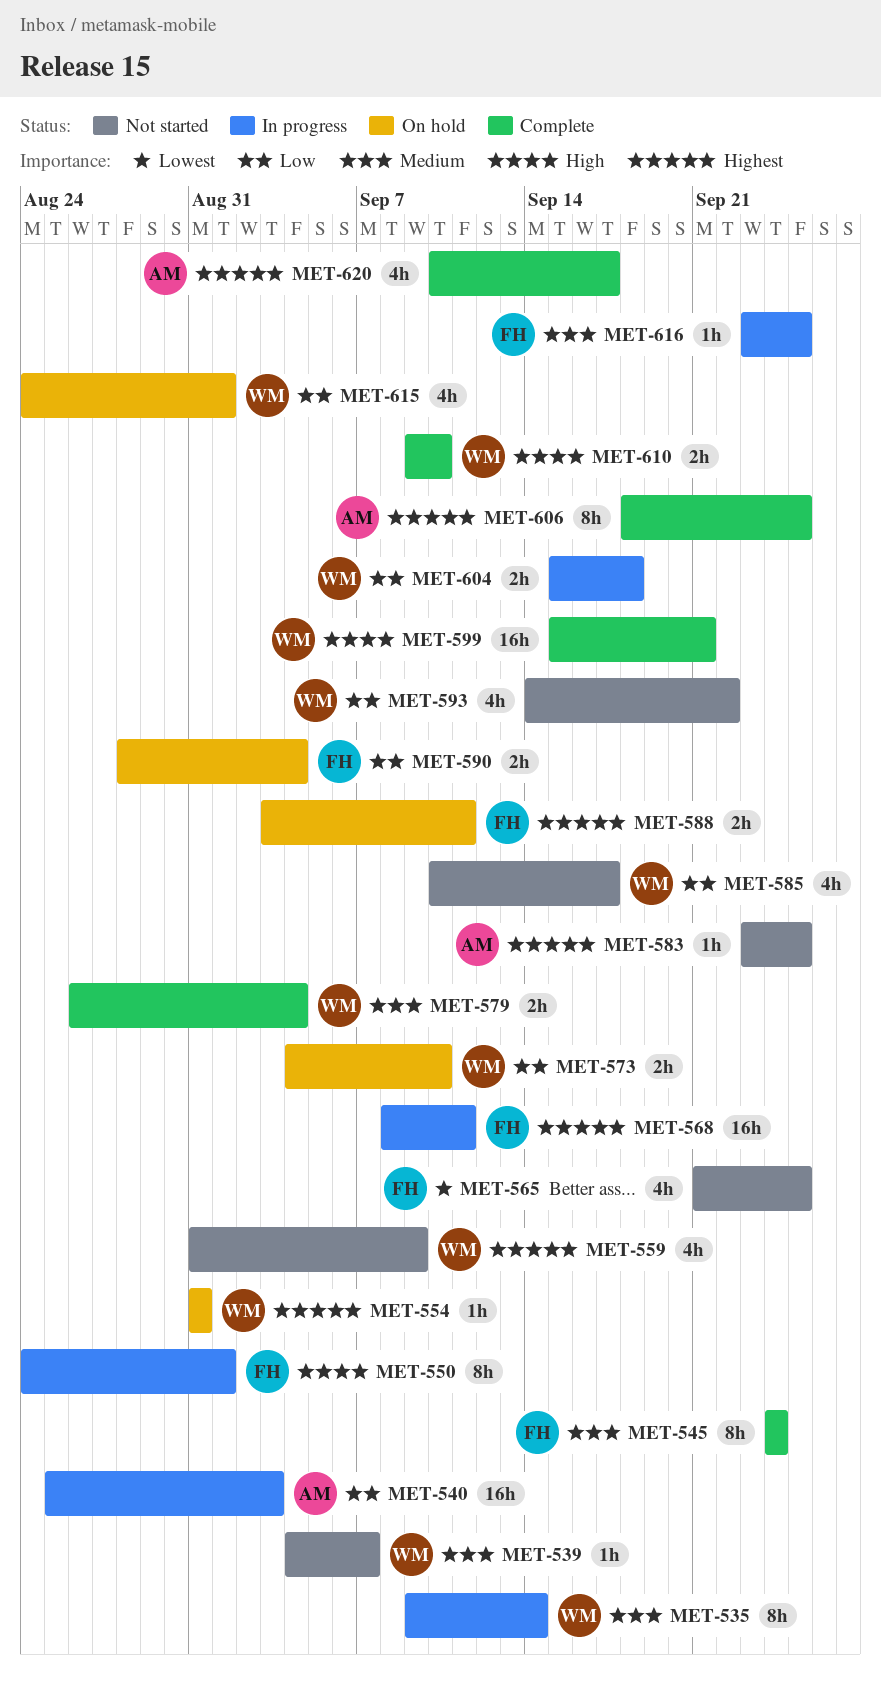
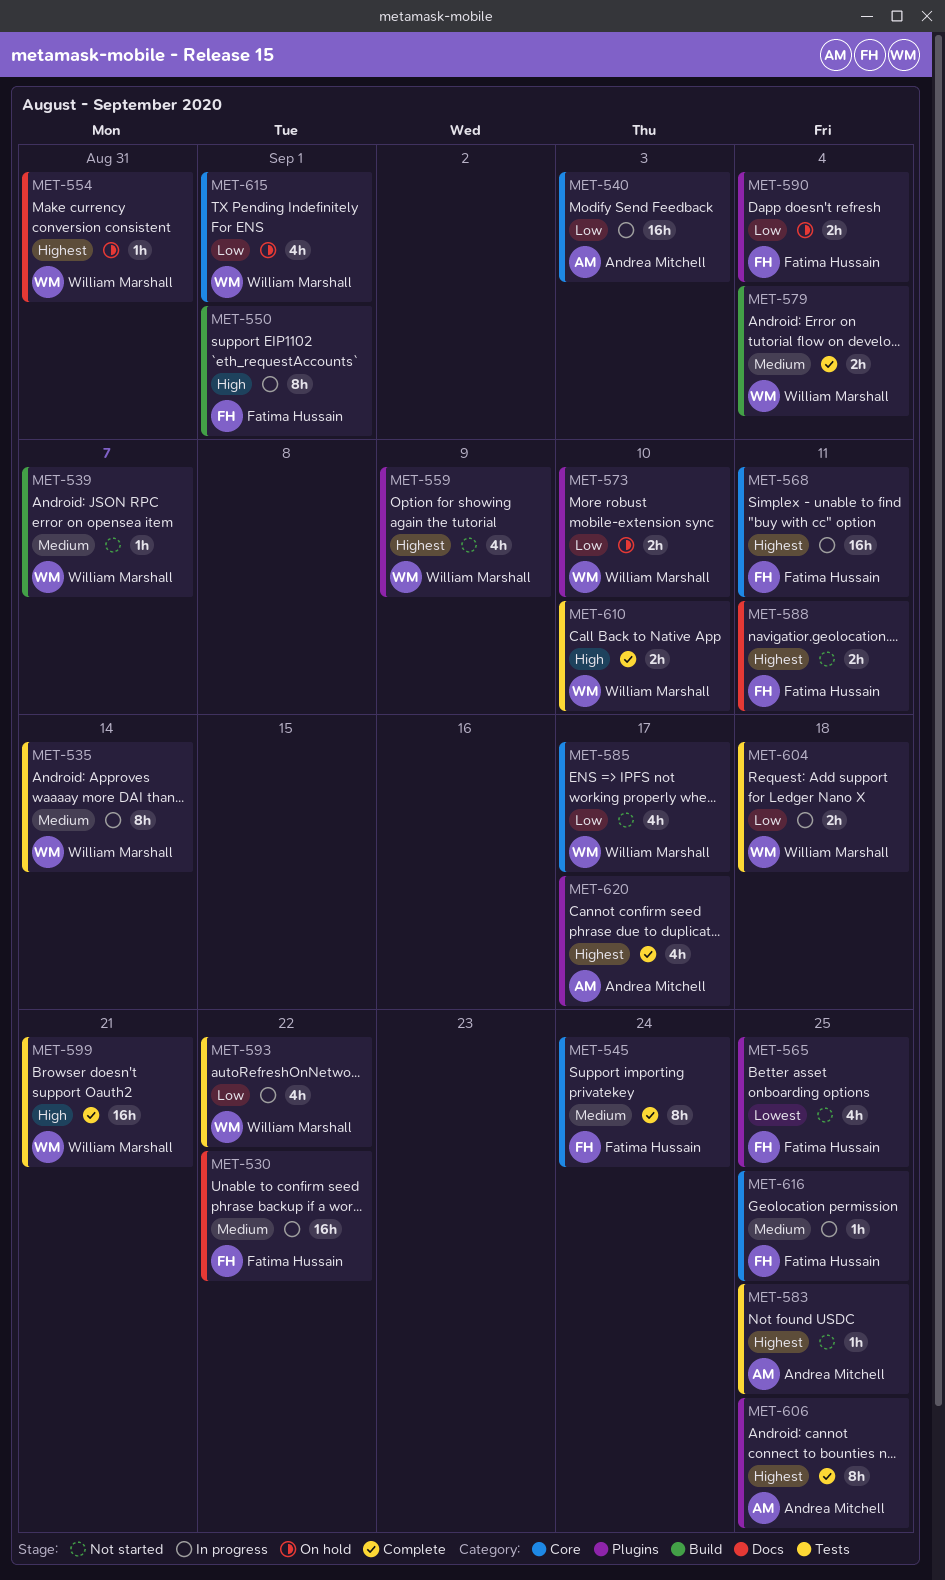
MET-530: none -> present
MET-588, status: On hold -> Not started
MET-593, status: Not started -> In progress

